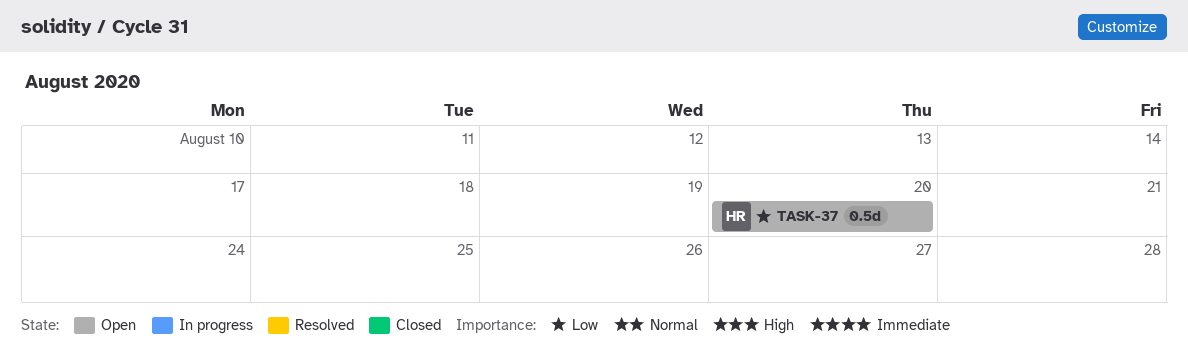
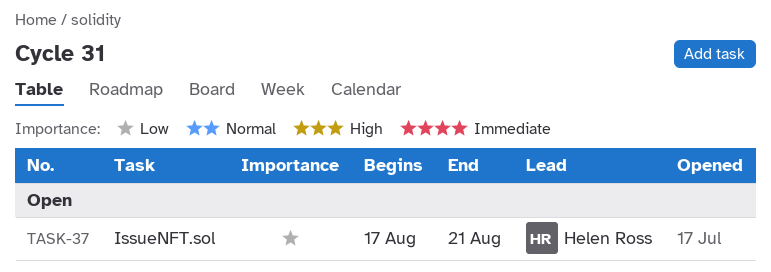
TASK-37, start: Aug 20 -> Aug 17
TASK-37, due: Aug 20 -> Aug 21

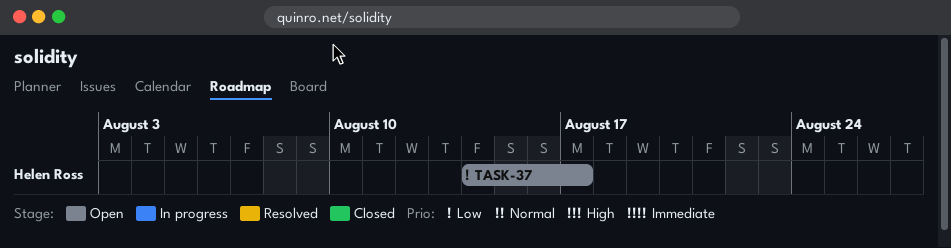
TASK-37, start: Aug 17 -> Aug 14
TASK-37, due: Aug 21 -> Aug 17

